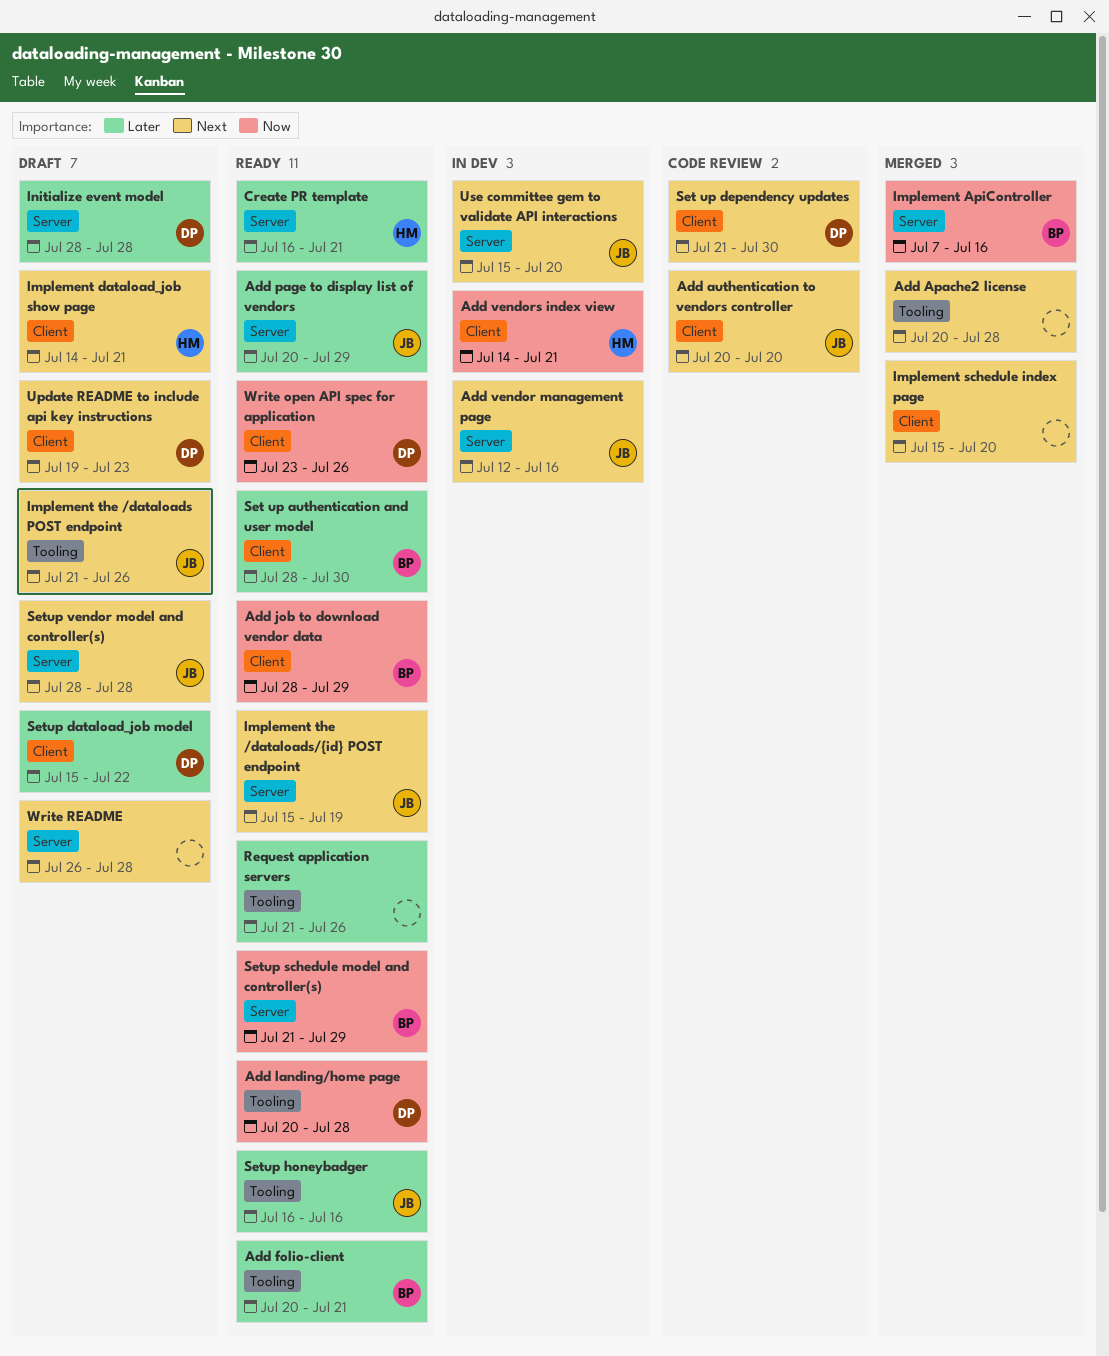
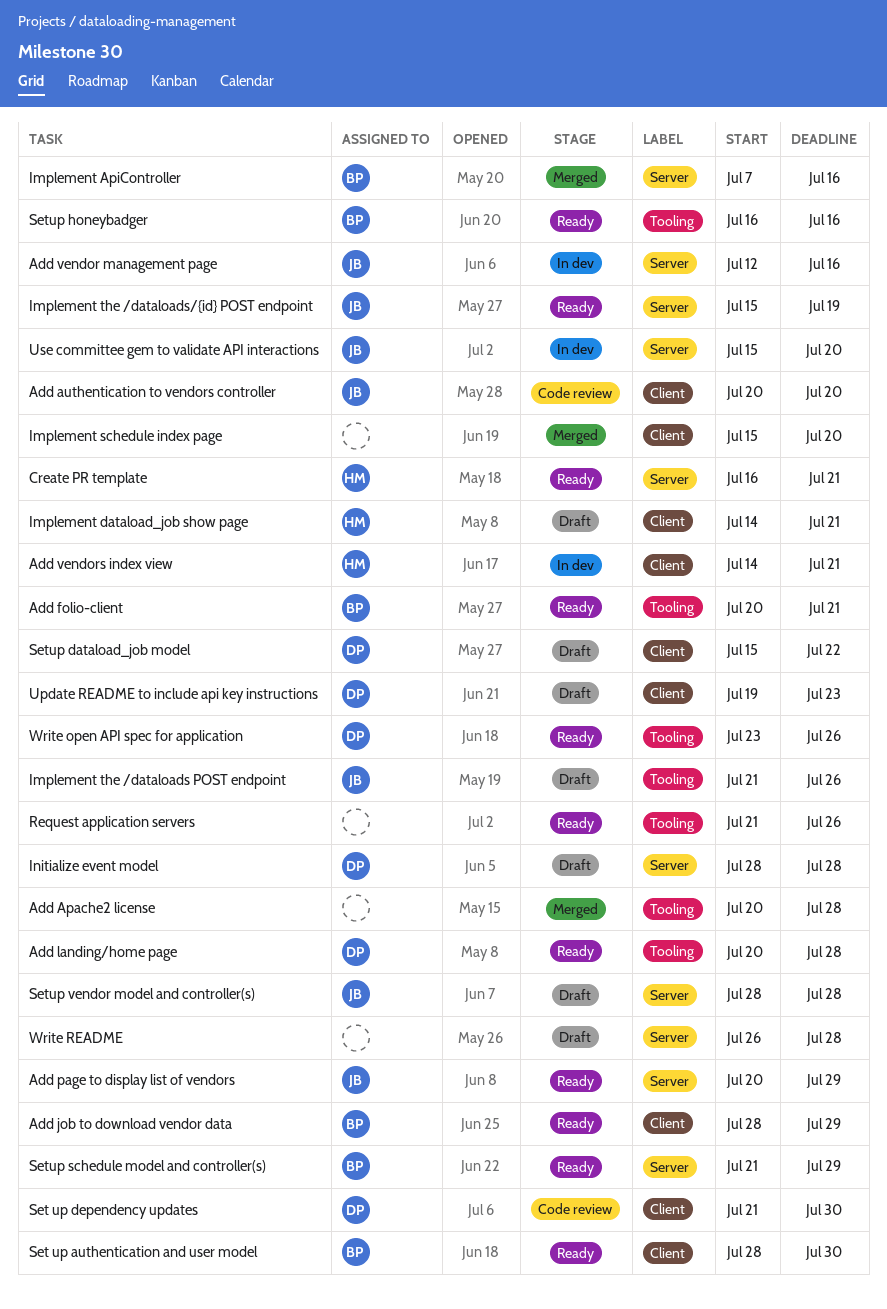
Setup honeybadger, owner: JB -> BP
Write open API spec for application, label: Client -> Tooling

